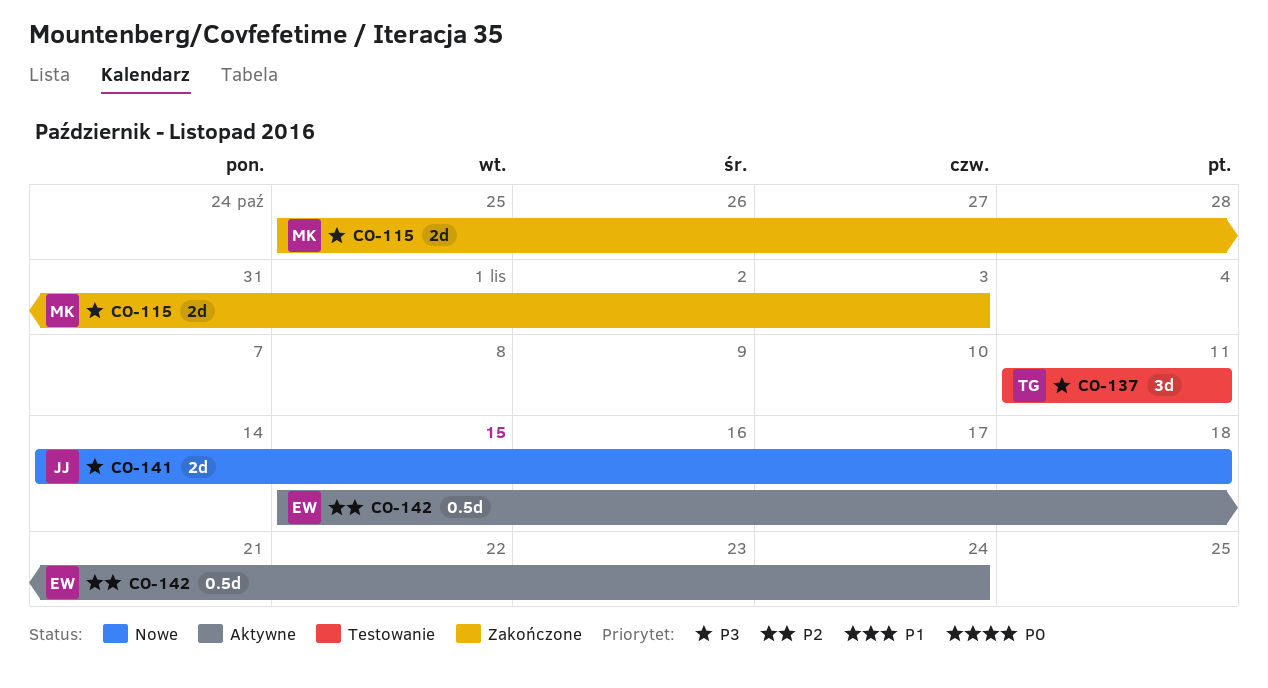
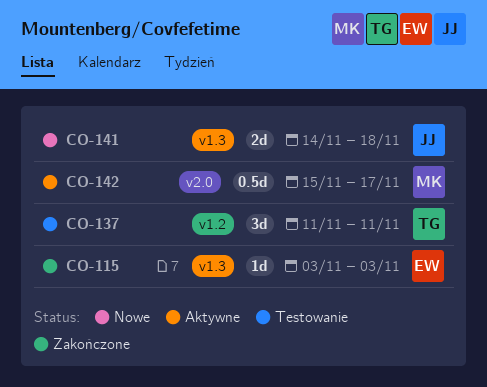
CO-115, owner: MK -> EW
CO-115, estimate: 2d -> 1d
CO-115, start: Oct 25 -> Nov 3
CO-142, owner: EW -> MK
CO-142, due: Nov 24 -> Nov 17

